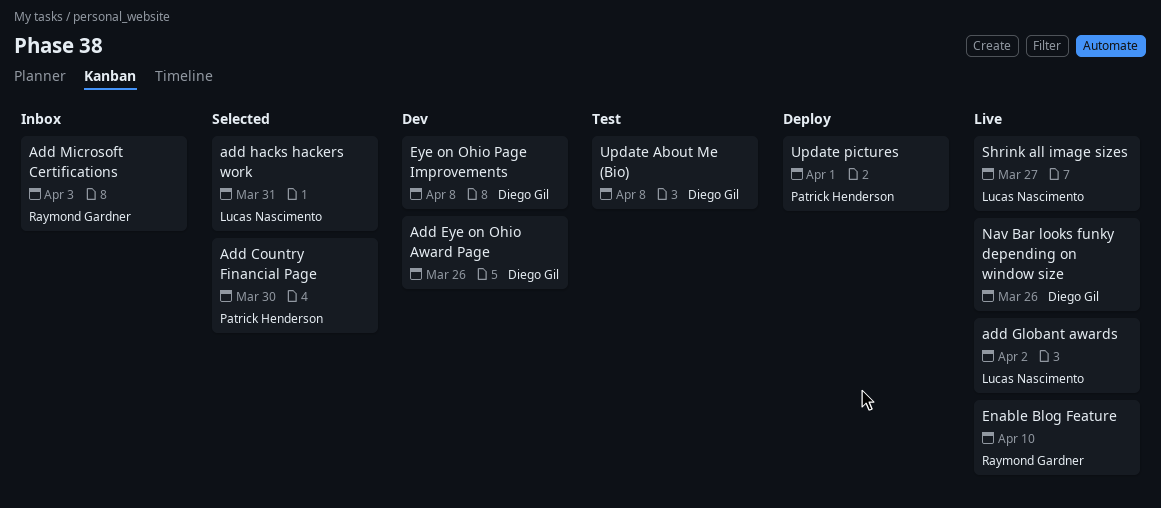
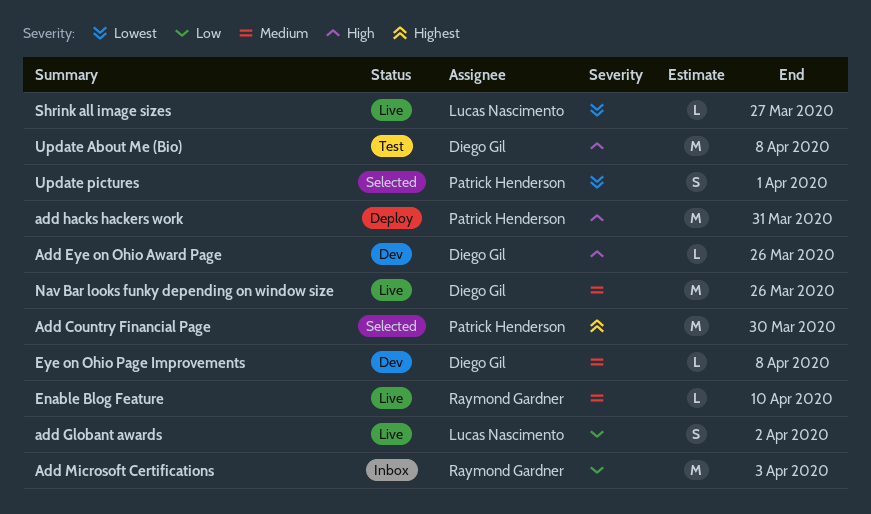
add hacks hackers work, status: Selected -> Deploy
add hacks hackers work, owner: Lucas Nascimento -> Patrick Henderson
Update pictures, status: Deploy -> Selected

